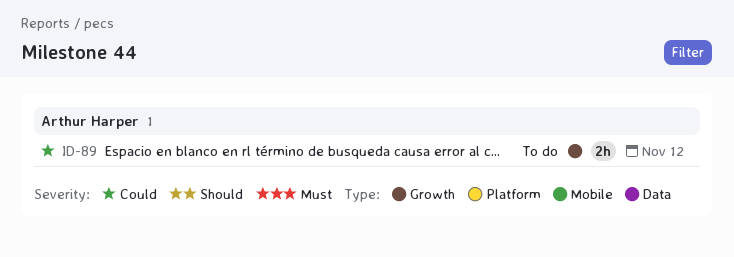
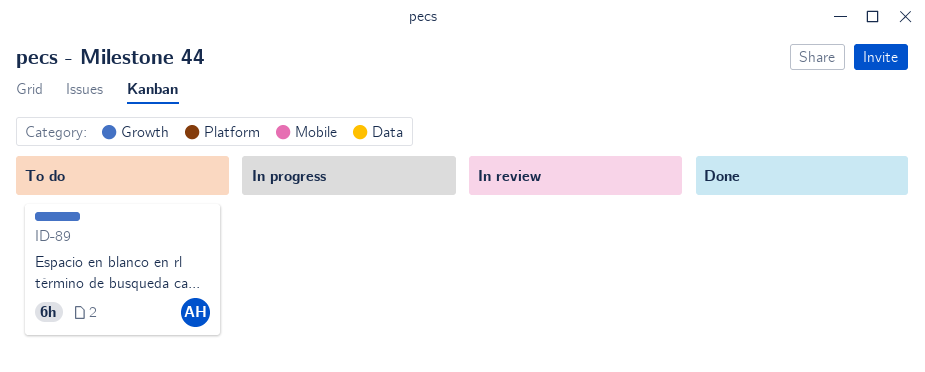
ID-89, estimate: 2h -> 6h

